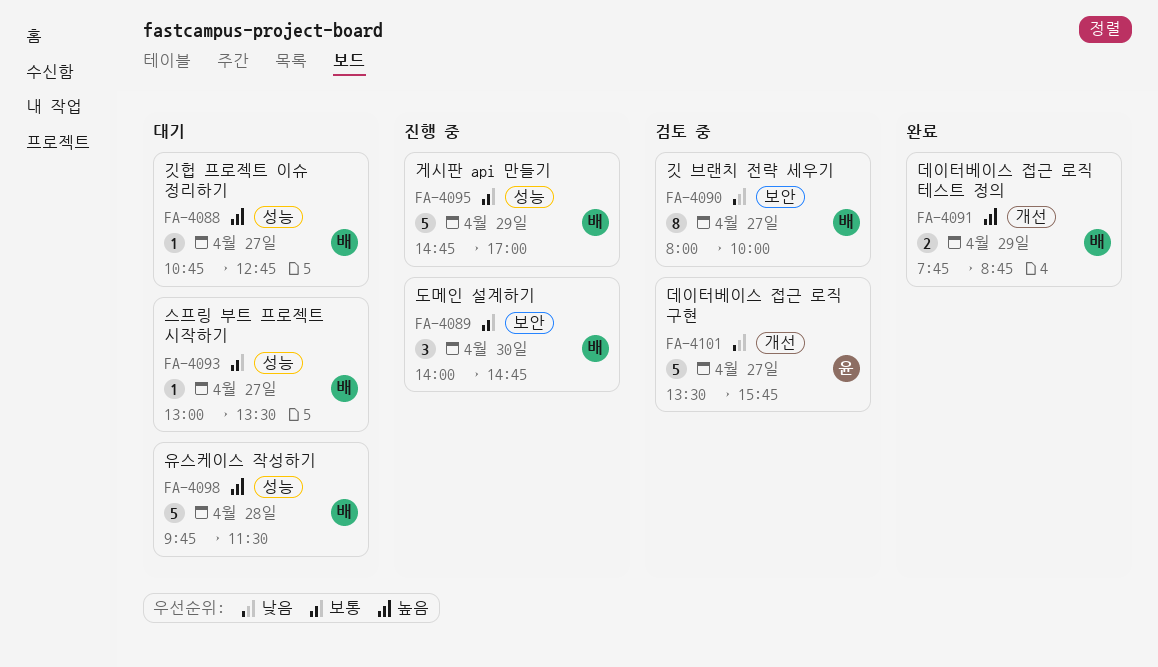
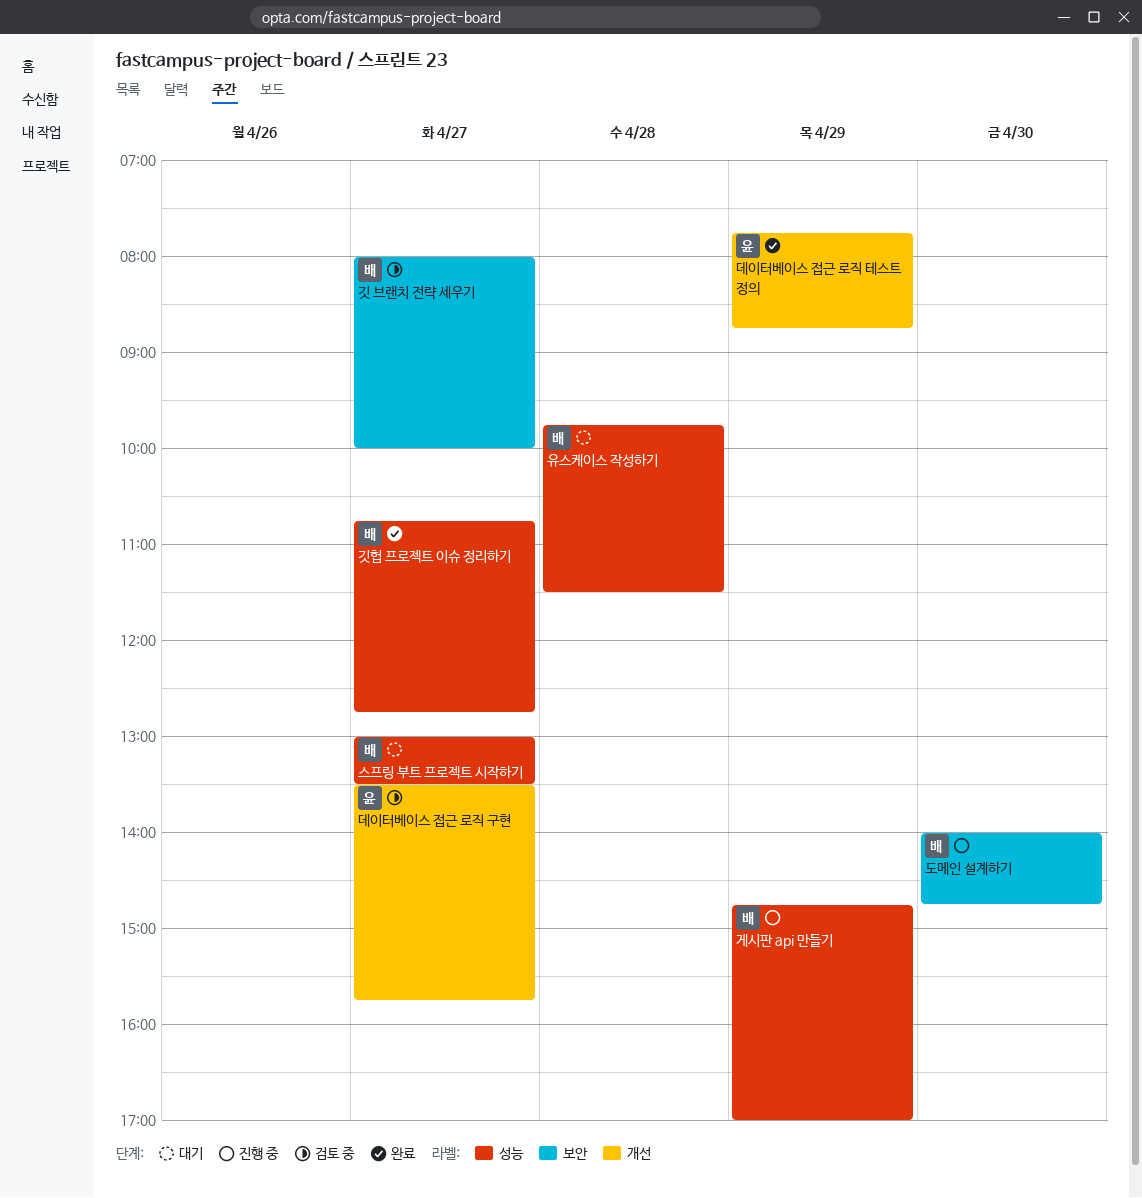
깃헙 프로젝트 이슈 정리하기, status: 대기 -> 완료
데이터베이스 접근 로직 테스트 정의, owner: 배 -> 윤

